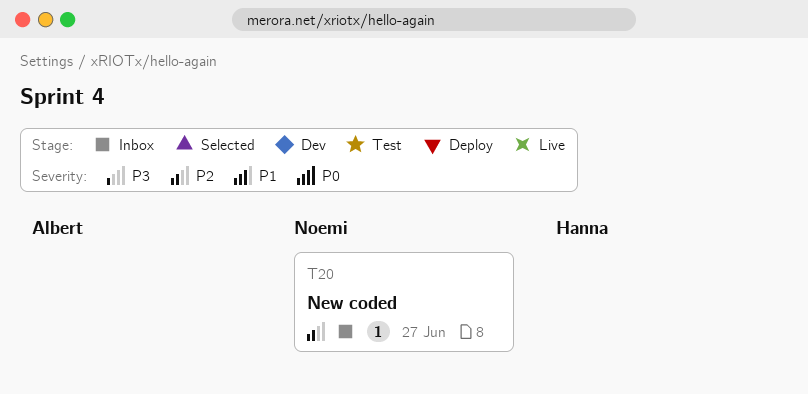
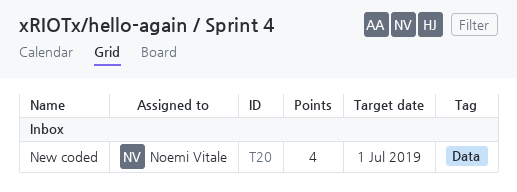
T20, estimate: 1 -> 4
T20, due: Jun 27 -> Jul 1

